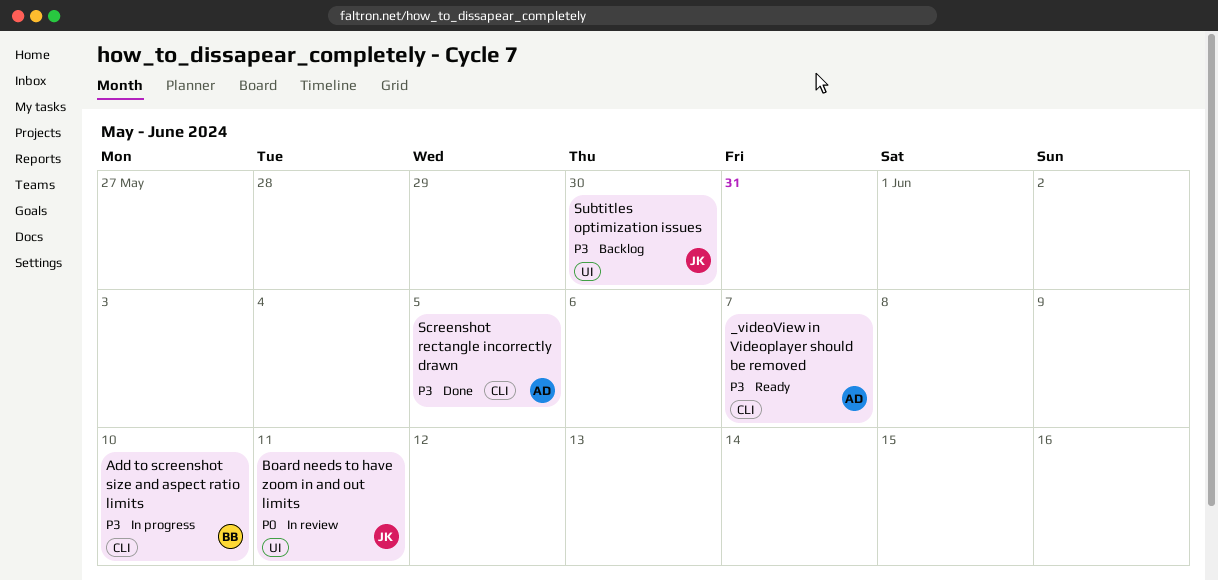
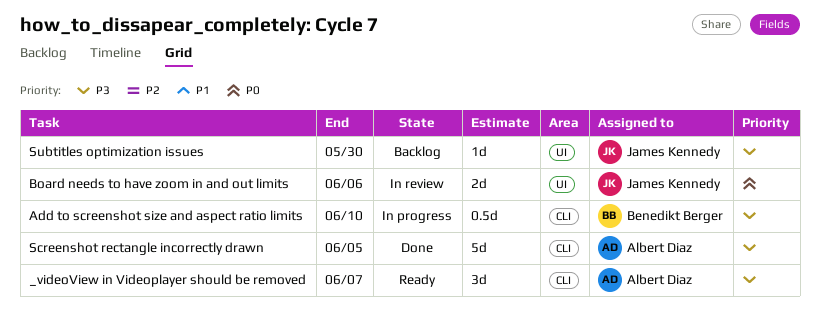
Board needs to have zoom in and out limits, due: Jun 11 -> Jun 6

